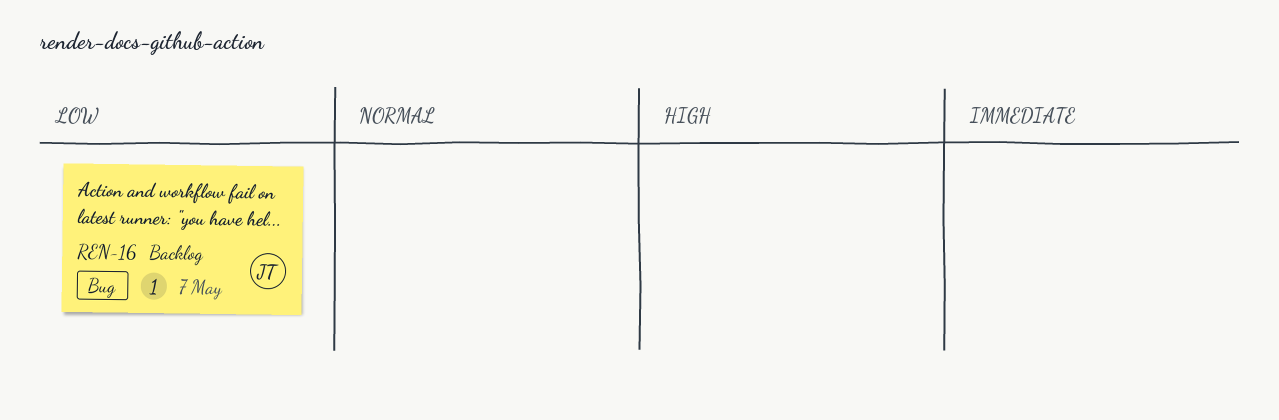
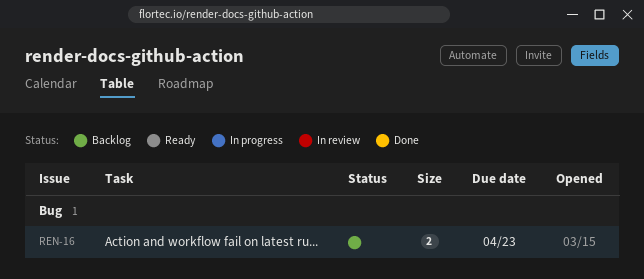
REN-16, estimate: 1 -> 2
REN-16, due: May 7 -> Apr 23

